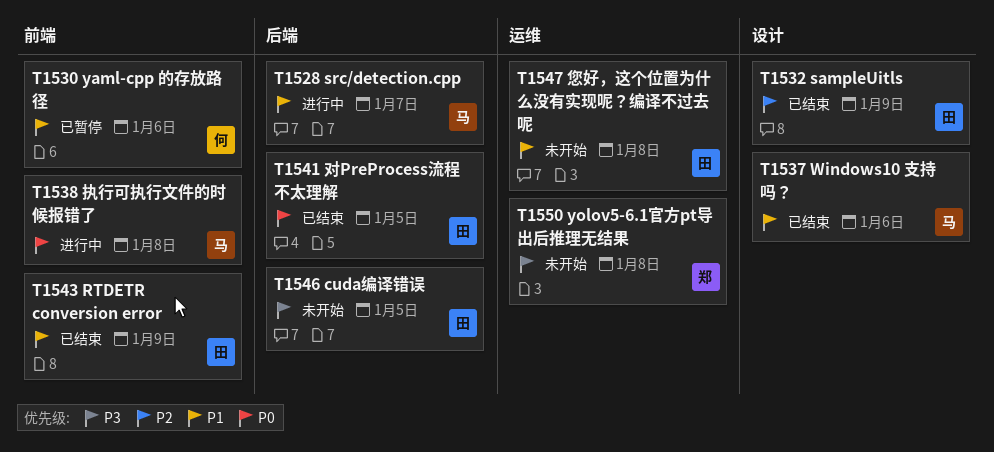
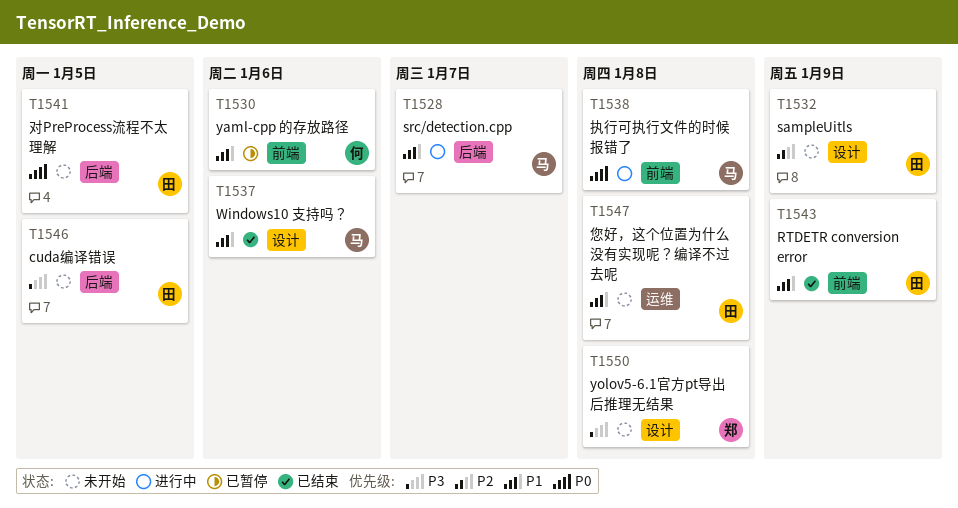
T1532, status: 已结束 -> 未开始
T1541, status: 已结束 -> 未开始
T1550, label: 运维 -> 设计

